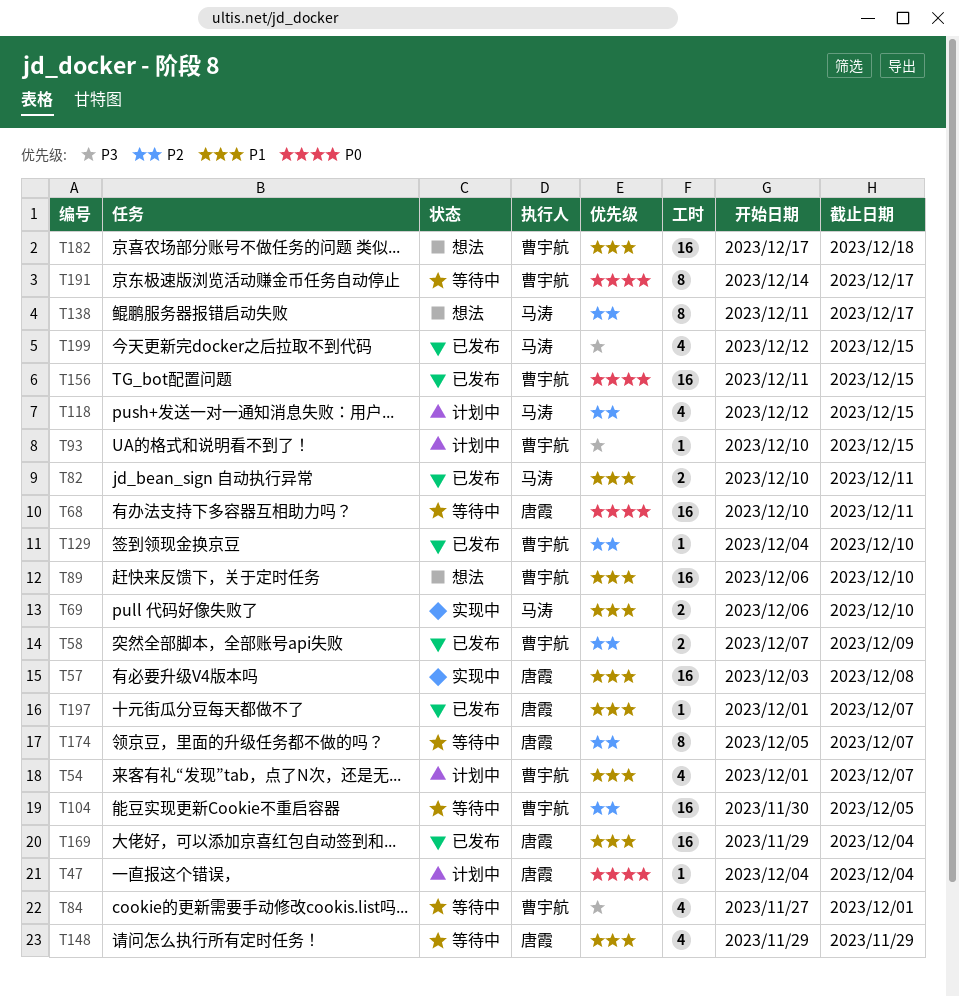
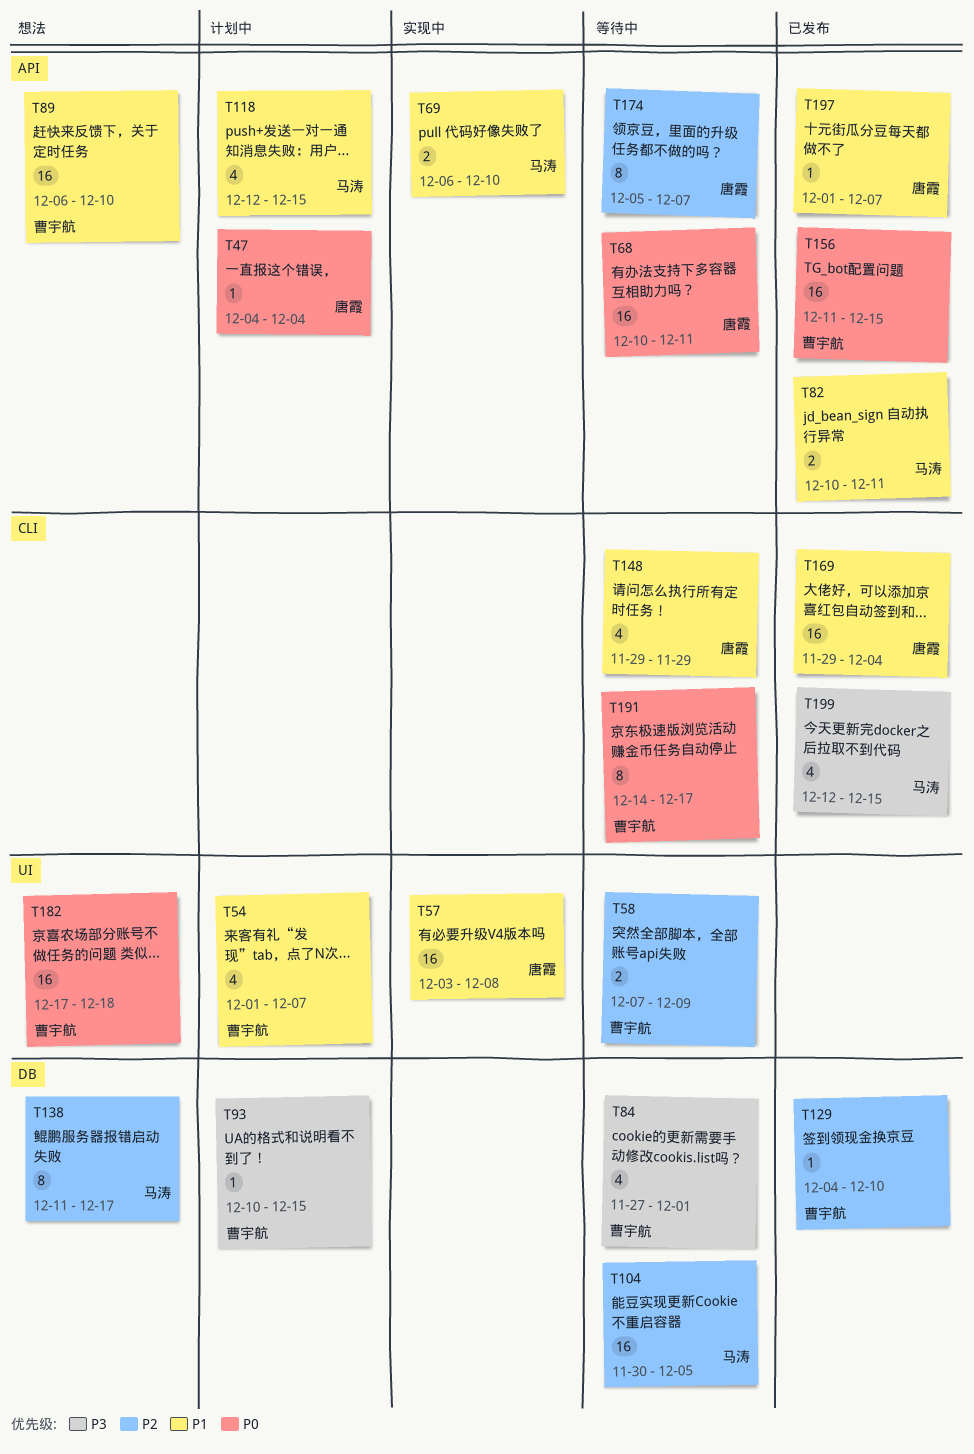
T58, status: 已发布 -> 等待中
T104, owner: 曹宇航 -> 马涛
T118, priority: P2 -> P1
T182, priority: P1 -> P0

